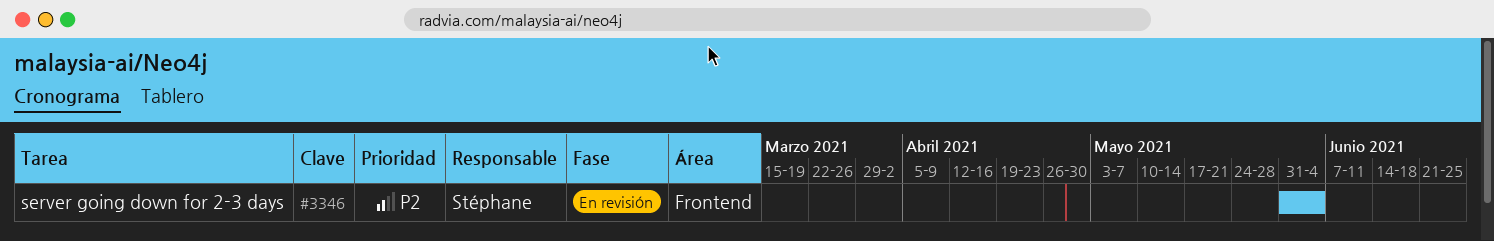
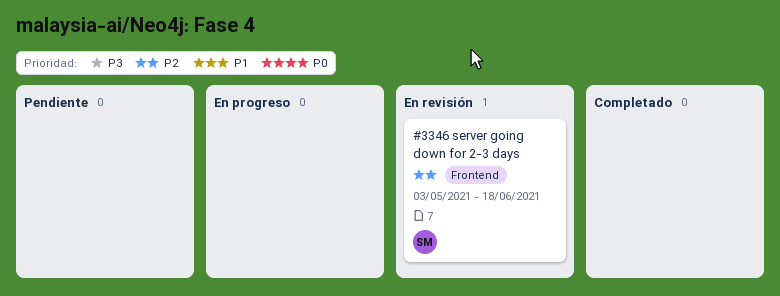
#3346, start: May 31 -> May 3
#3346, due: Jun 4 -> Jun 18

